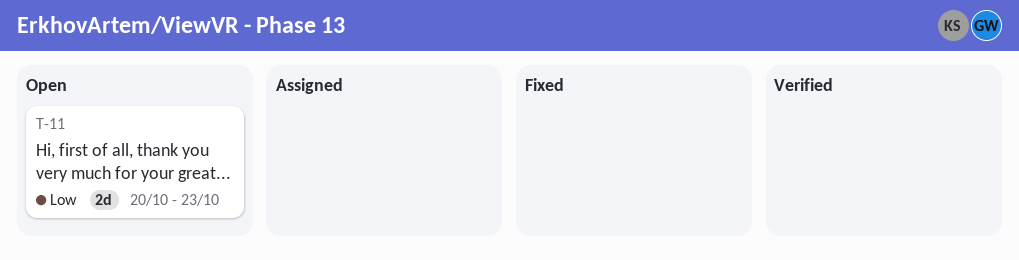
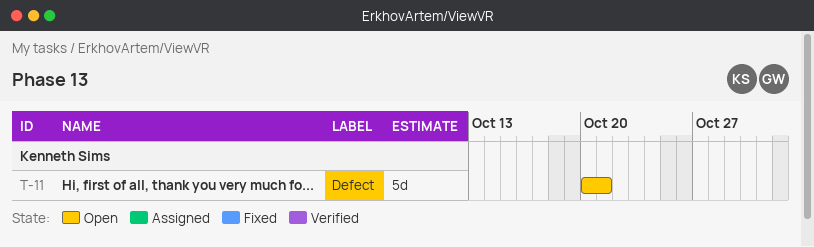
T-11, estimate: 2d -> 5d
T-11, due: Oct 23 -> Oct 21

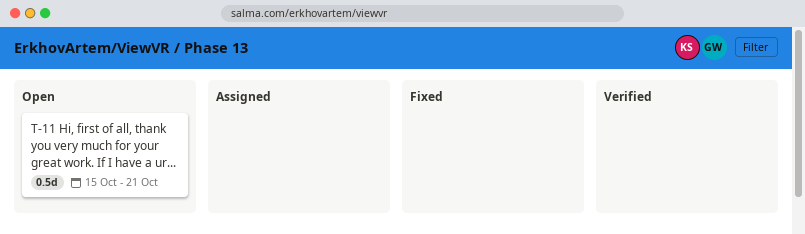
T-11, estimate: 5d -> 0.5d
T-11, start: Oct 20 -> Oct 15

